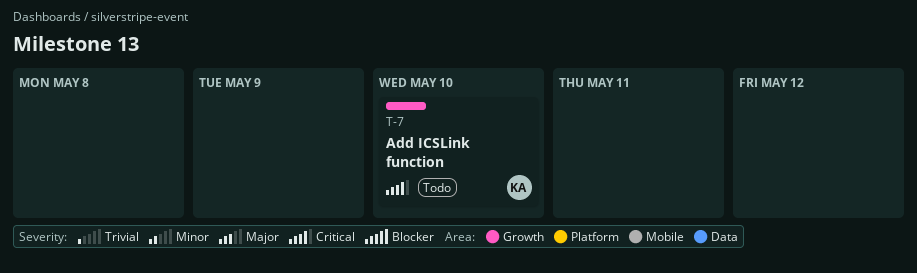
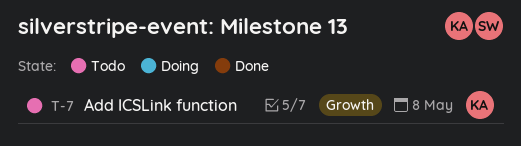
T-7, due: May 10 -> May 8

